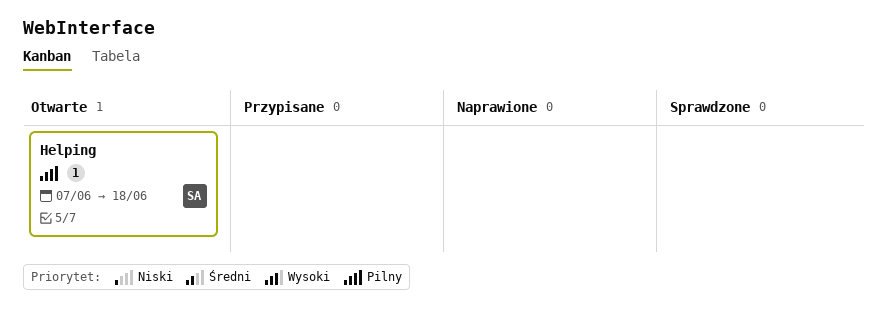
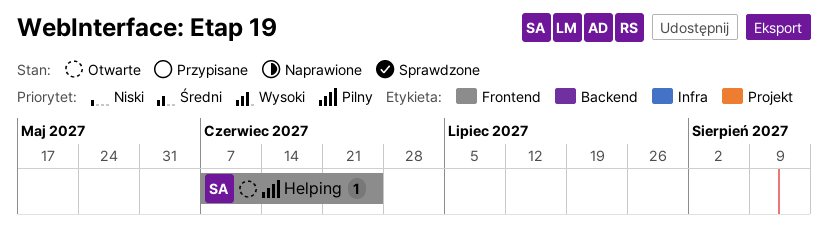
Helping, due: Jun 18 -> Jun 25

